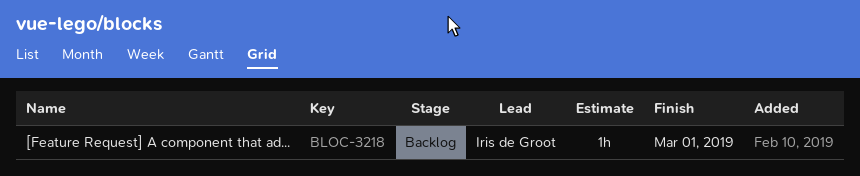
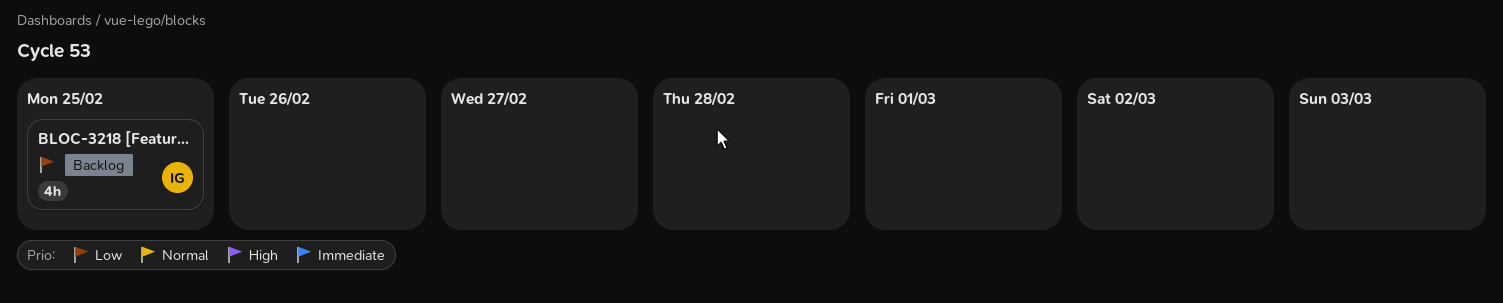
BLOC-3218, estimate: 1h -> 4h
BLOC-3218, due: Mar 1 -> Feb 25

